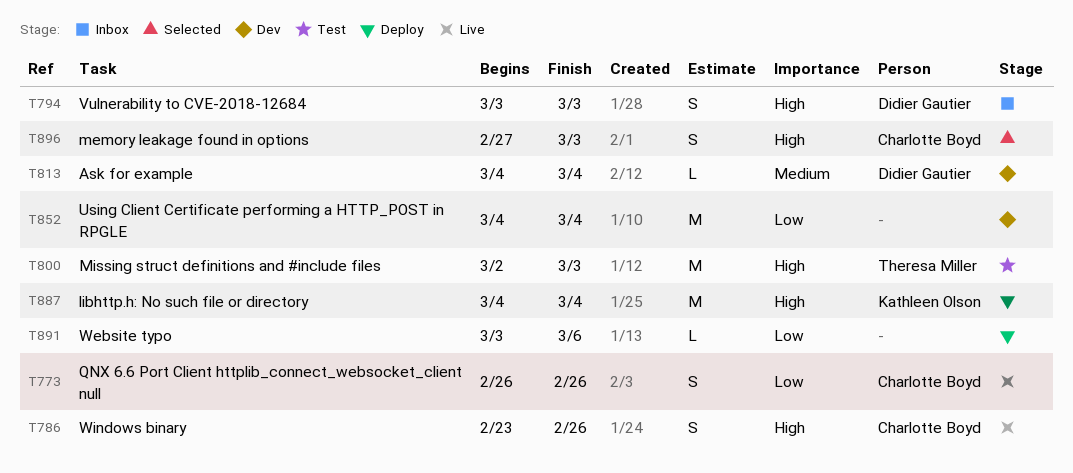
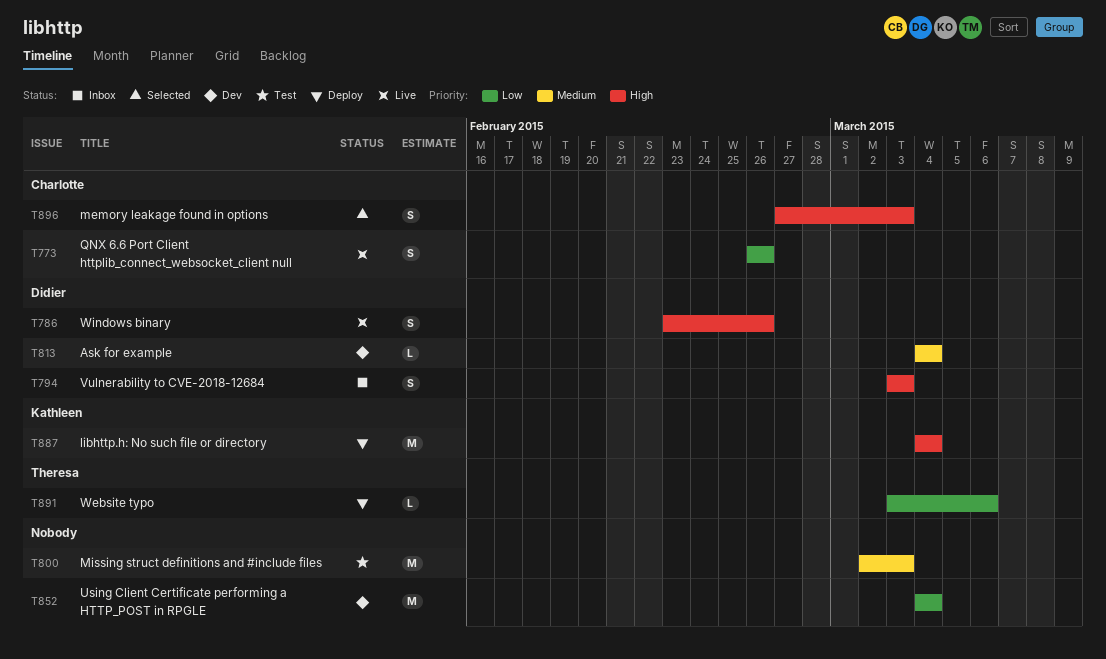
T786, owner: Charlotte Boyd -> Didier Gautier
T800, owner: Theresa Miller -> none
T800, priority: High -> Medium
T891, owner: none -> Theresa Miller

